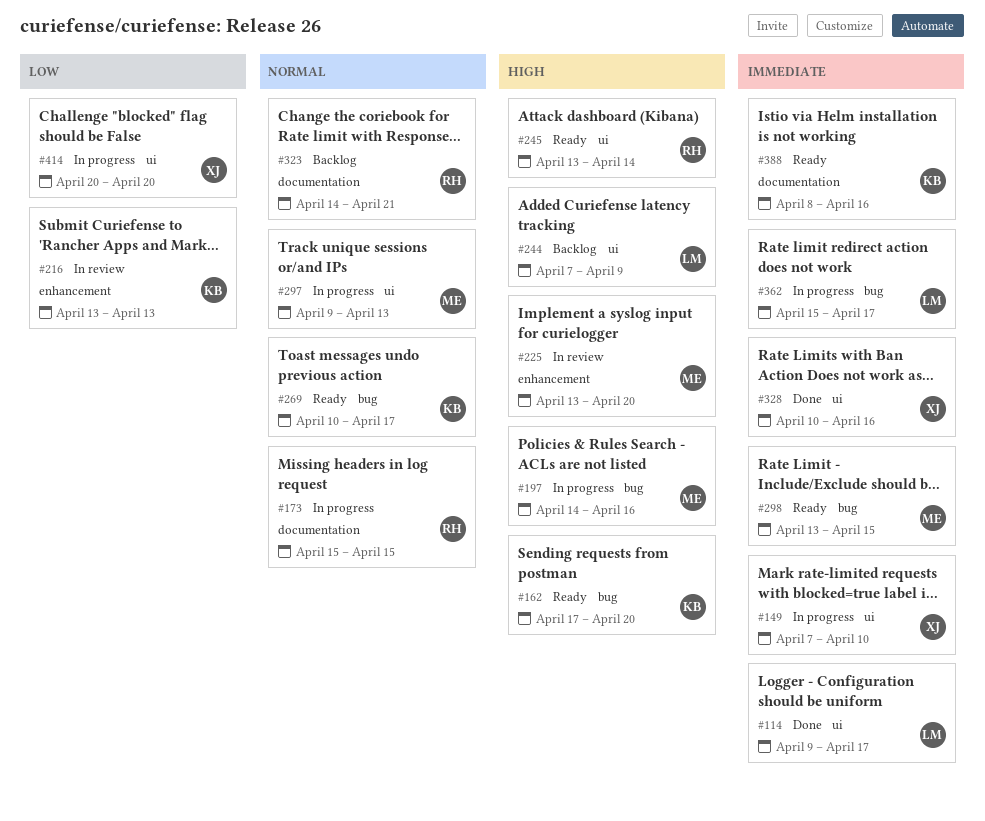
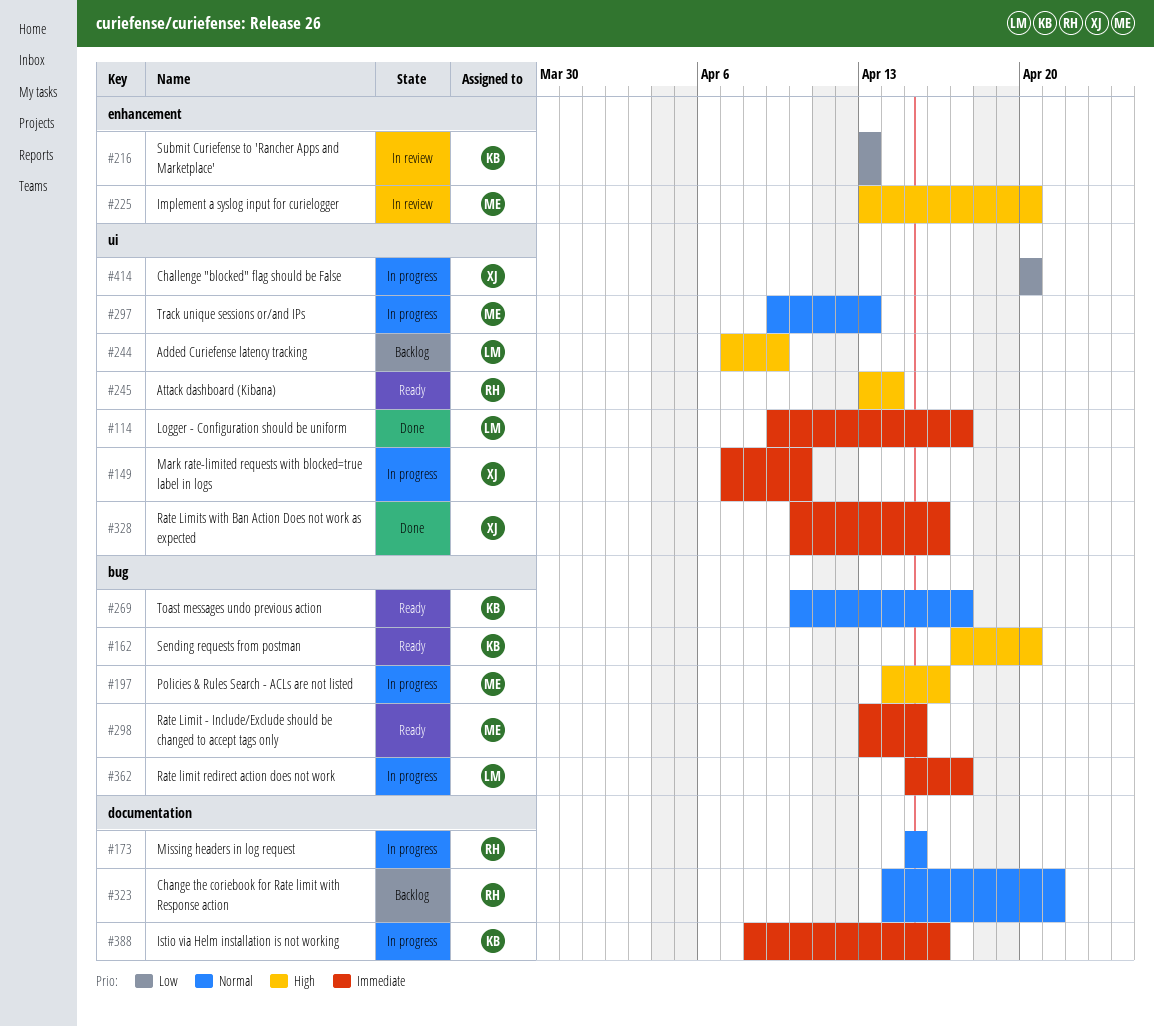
#388, status: Ready -> In progress

